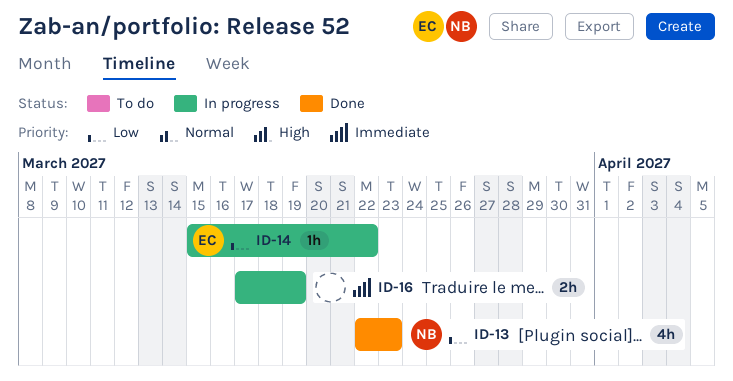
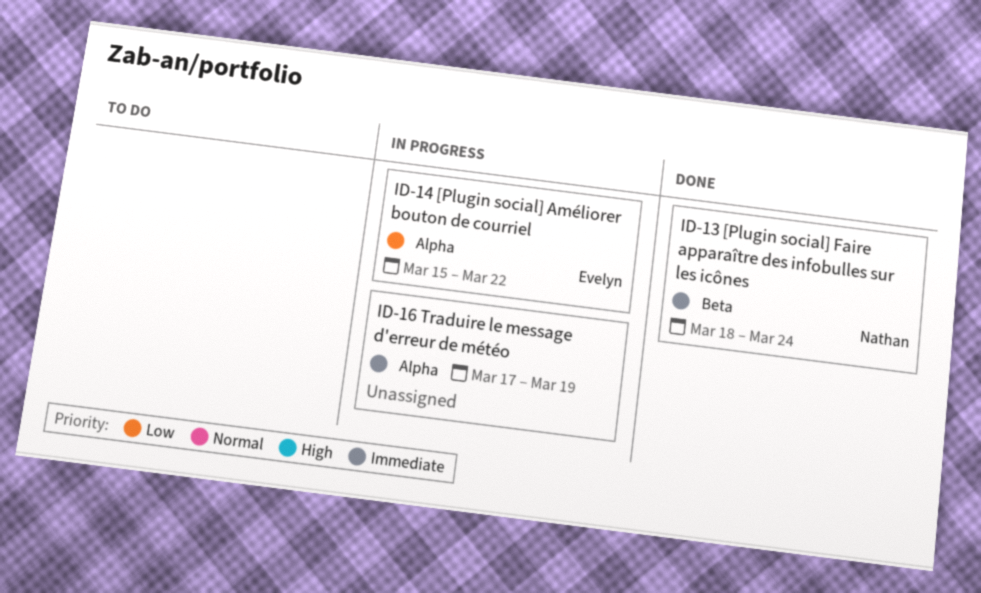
ID-13, priority: Low -> Immediate
ID-13, start: Mar 22 -> Mar 18
ID-13, due: Mar 23 -> Mar 24

